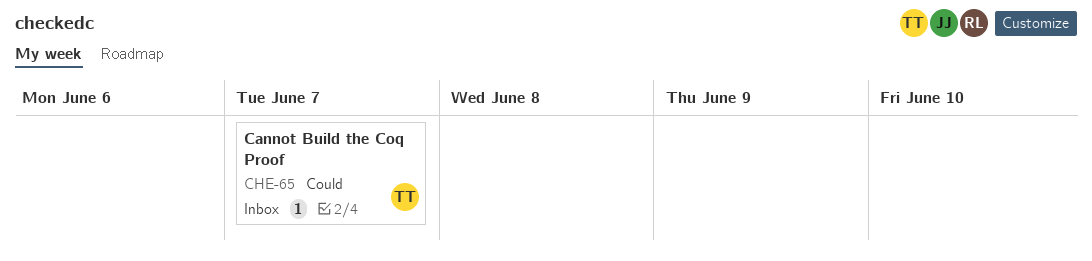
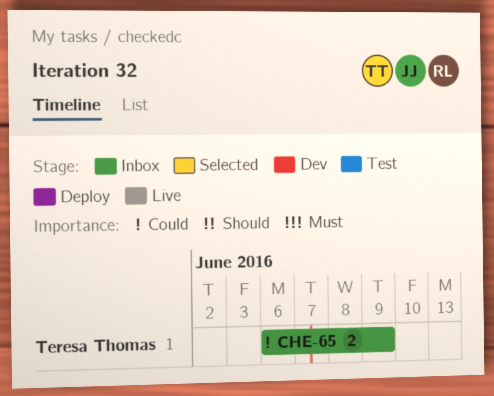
CHE-65, estimate: 1 -> 2
CHE-65, due: Jun 7 -> Jun 9

